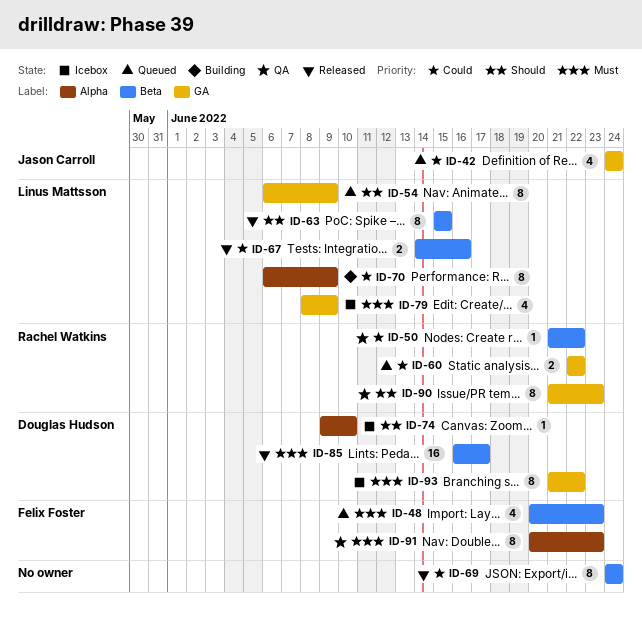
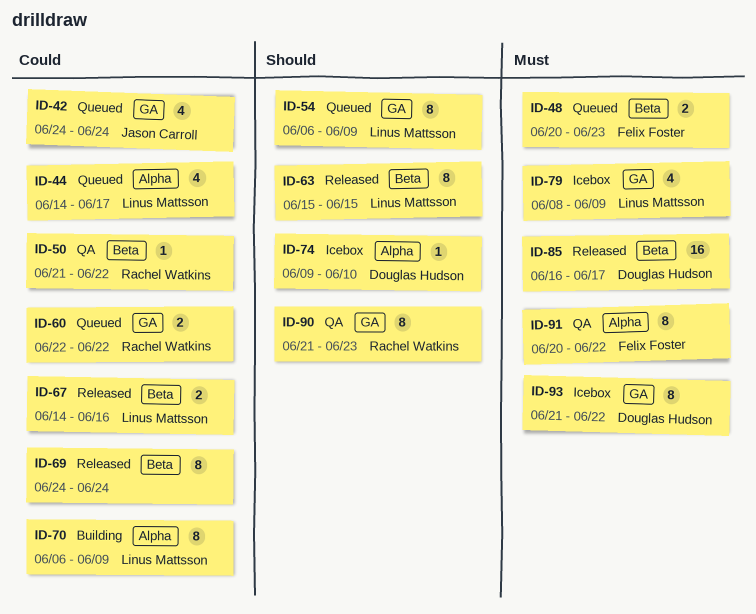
ID-44: none -> present
ID-48, estimate: 4 -> 2
ID-91, due: Jun 23 -> Jun 22

